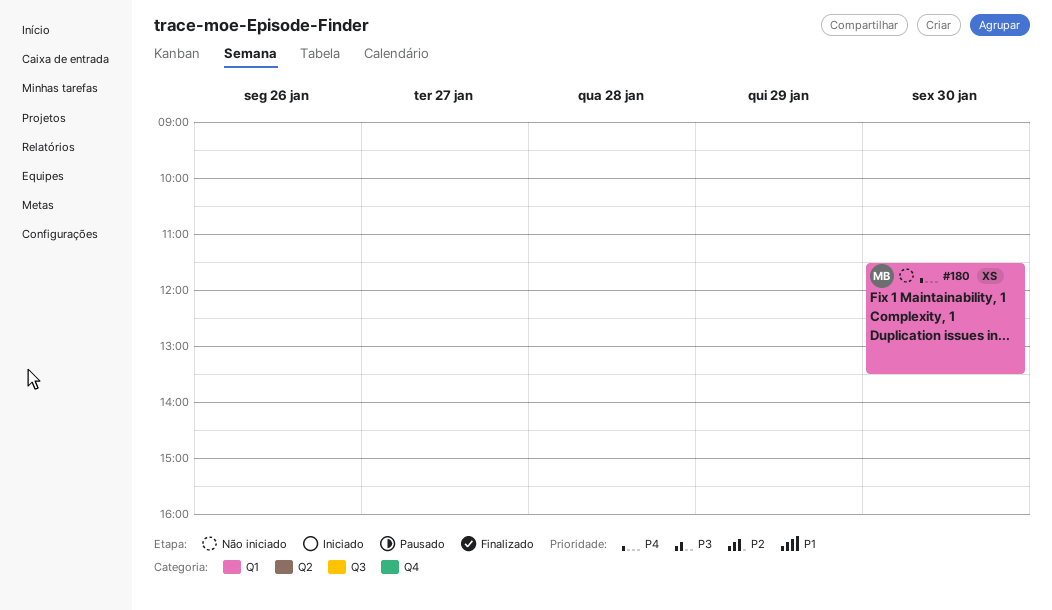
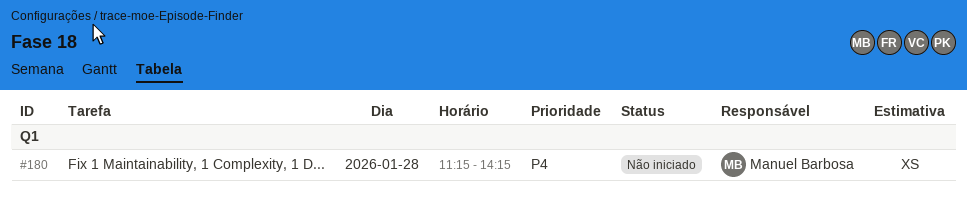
#180, day: Jan 30 -> Jan 28
#180, begins: 11:30 -> 11:15
#180, ends: 13:30 -> 14:15

